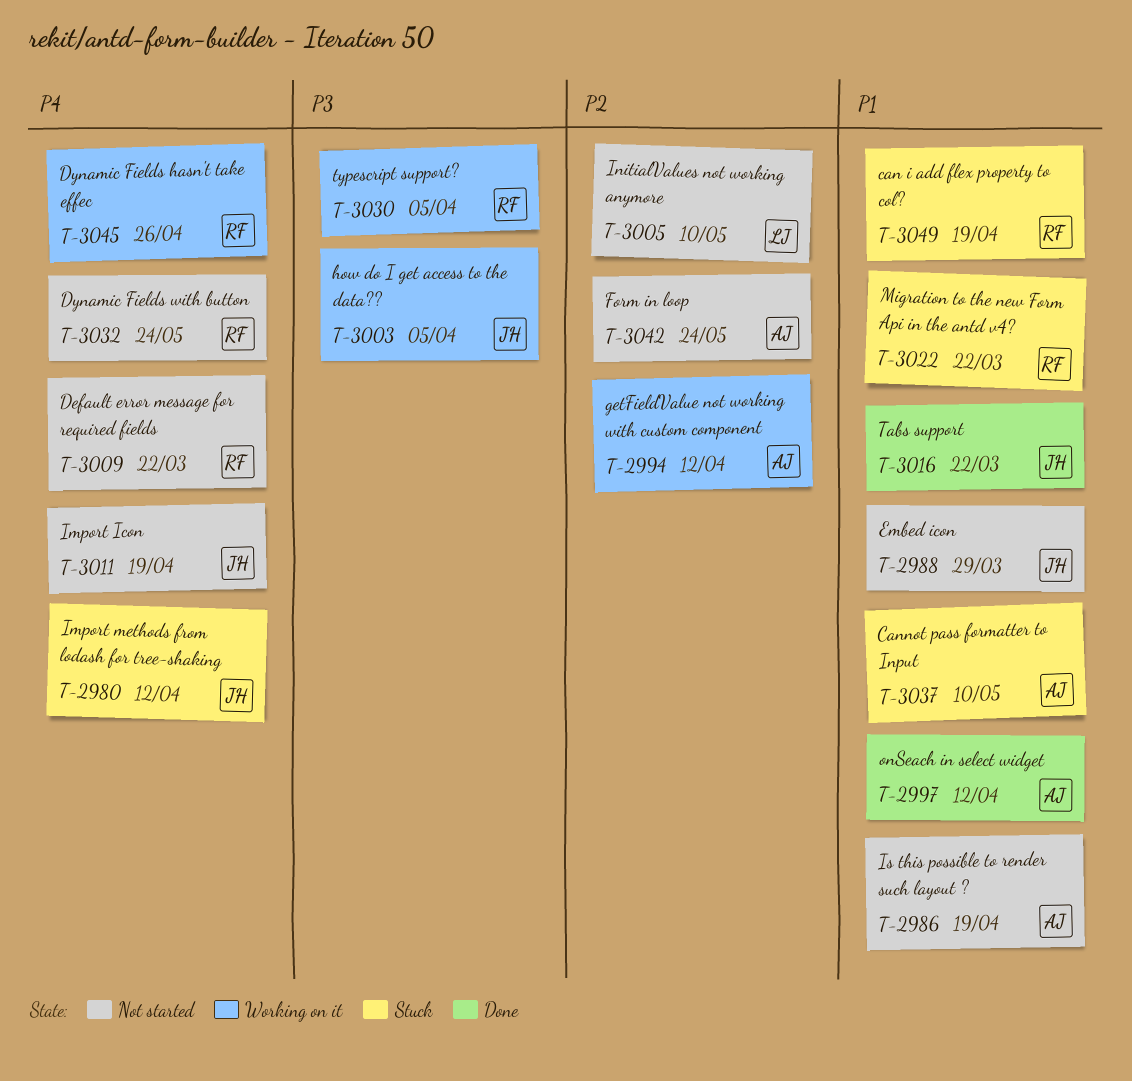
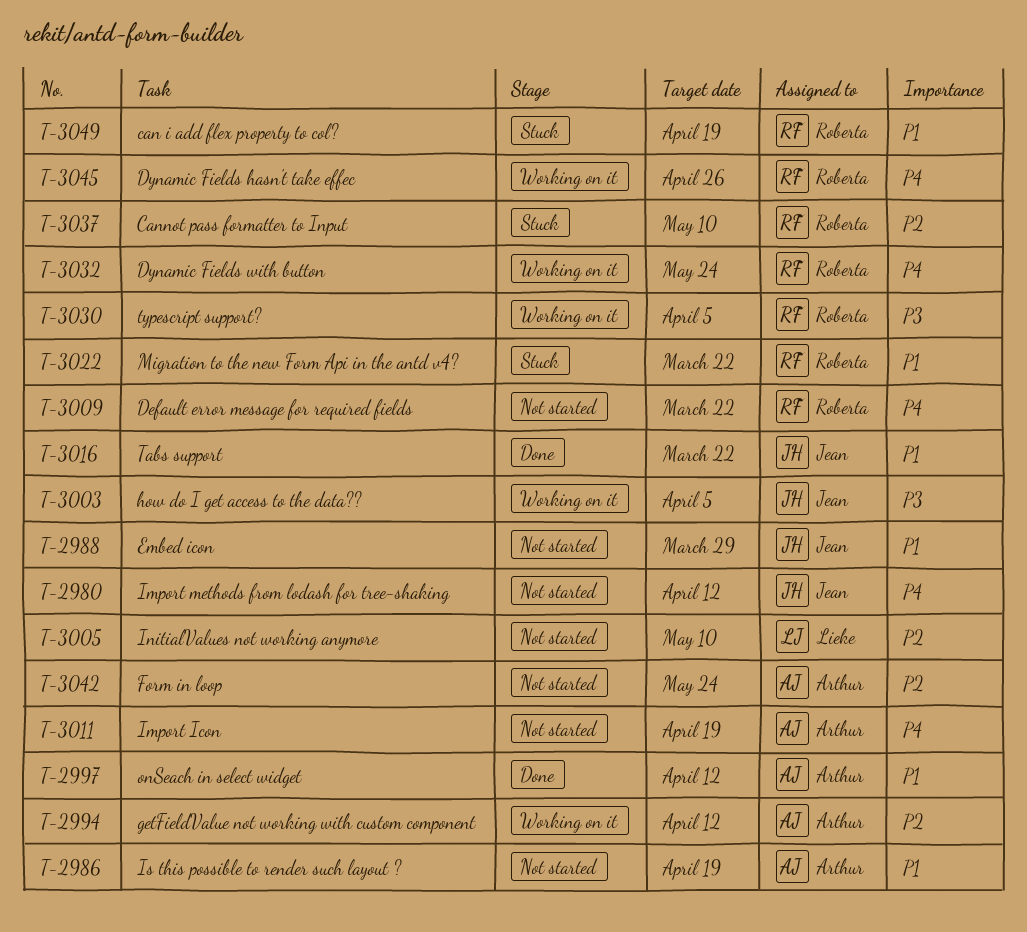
T-2980, status: Stuck -> Not started
T-3011, owner: Jean -> Arthur
T-3032, status: Not started -> Working on it
T-3037, owner: Arthur -> Roberta
T-3037, priority: P1 -> P2

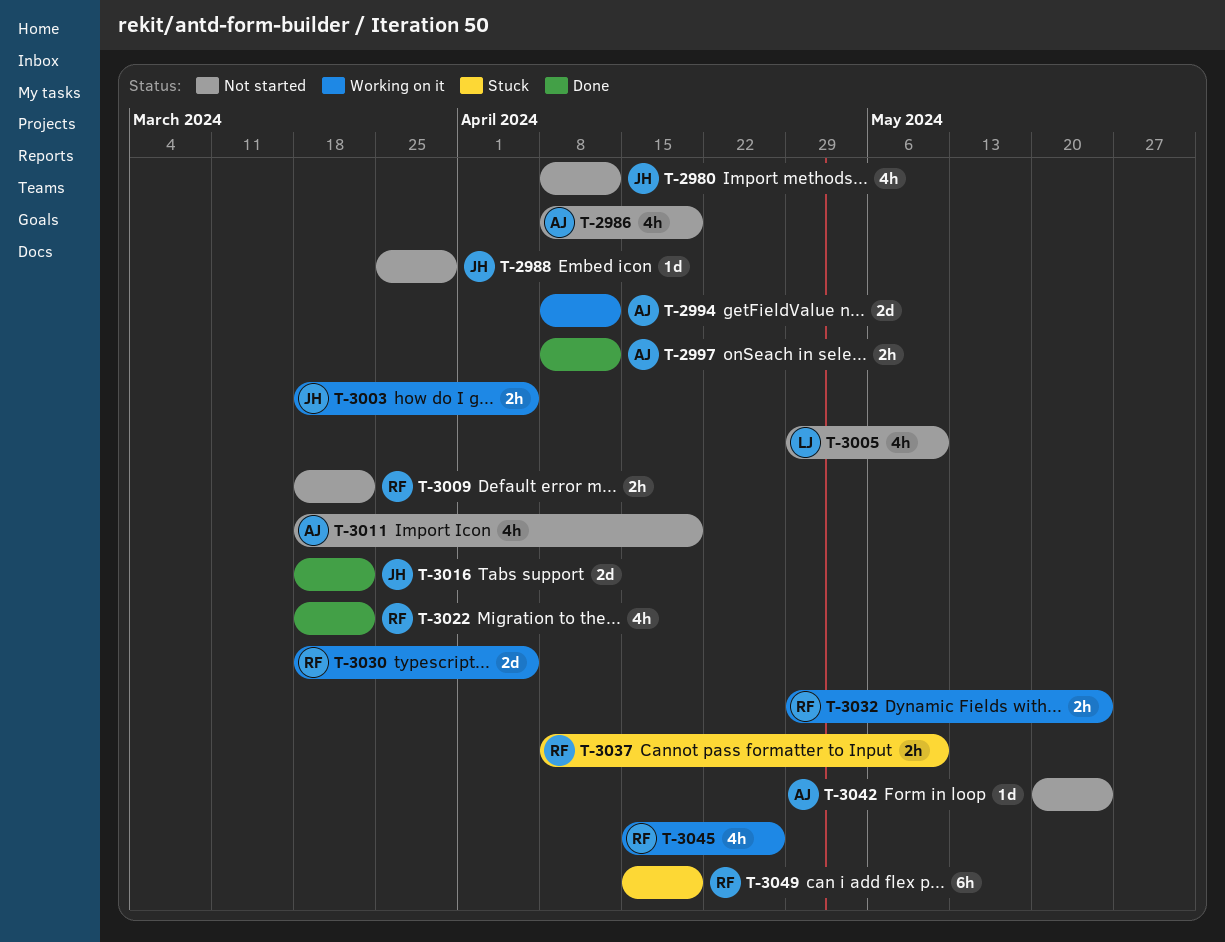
T-3022, status: Stuck -> Done

